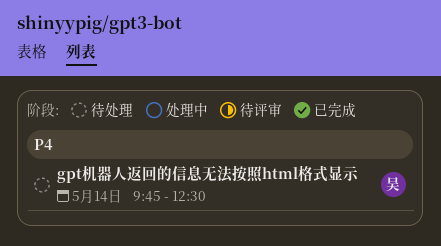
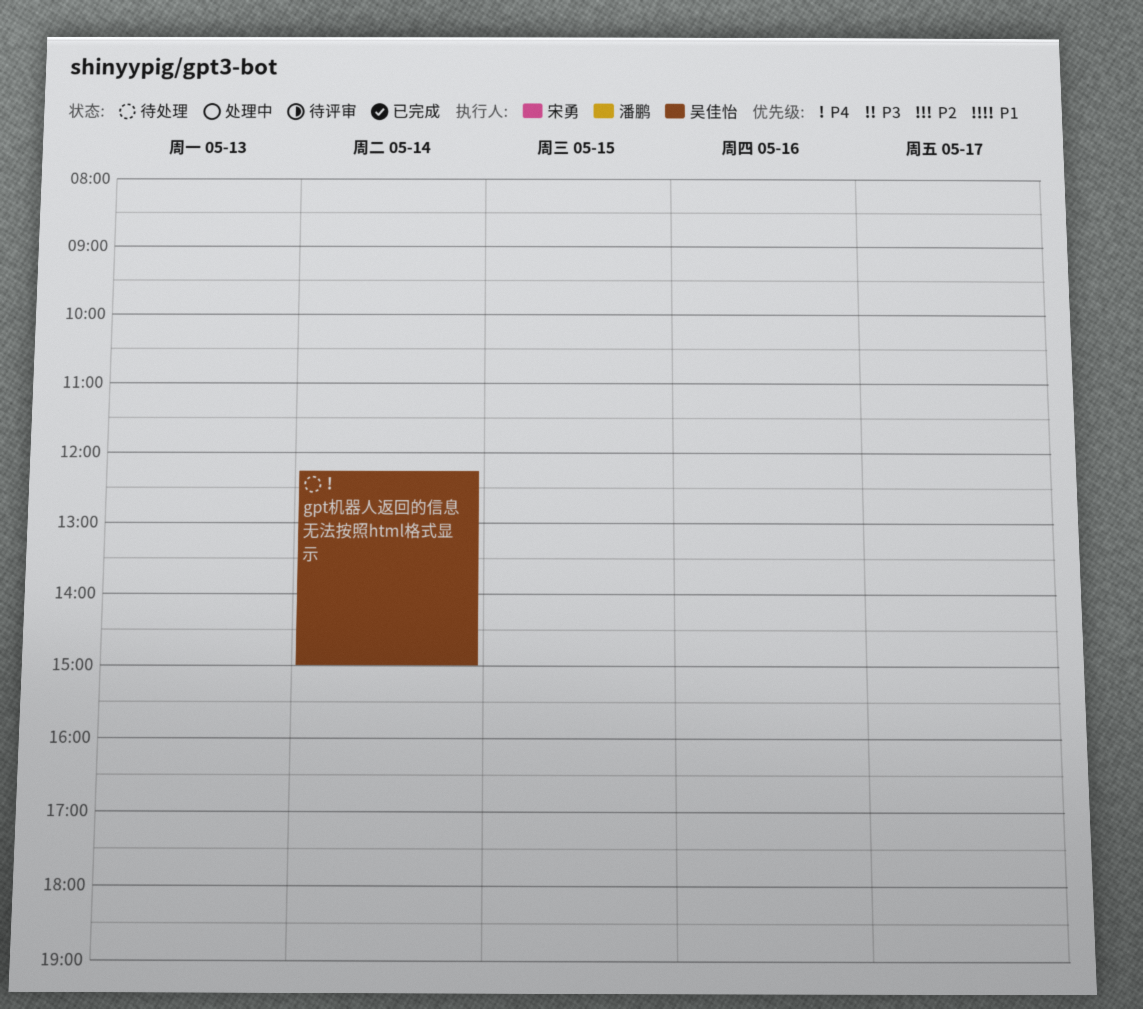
gpt机器人返回的信息无法按照html格式显示, begins: 09:45 -> 12:15
gpt机器人返回的信息无法按照html格式显示, ends: 12:30 -> 15:00

